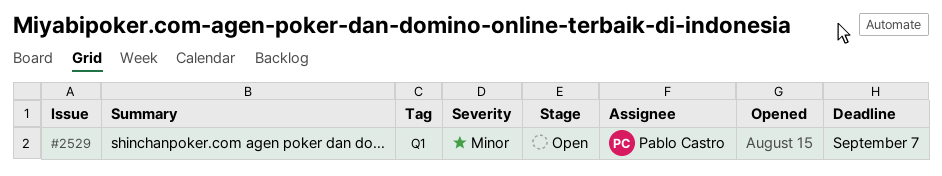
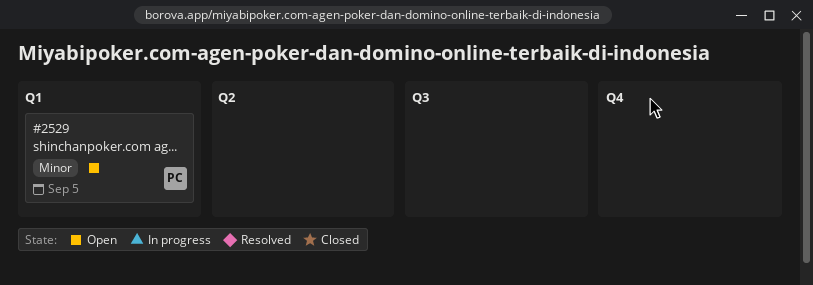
#2529, due: Sep 7 -> Sep 5

